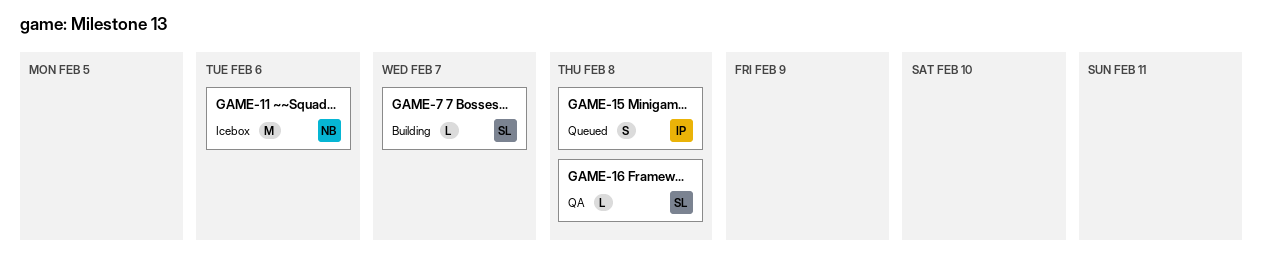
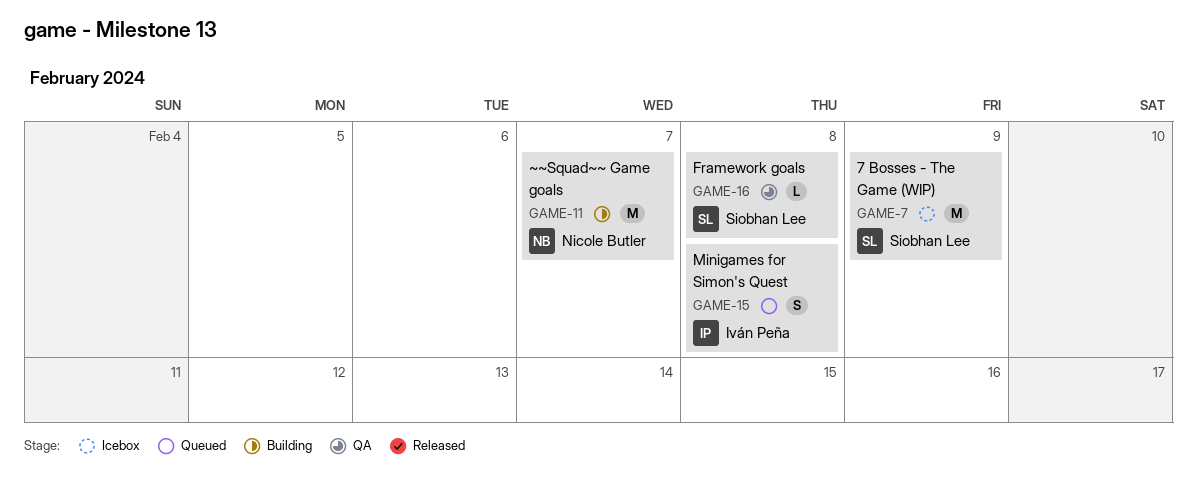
GAME-7, status: Building -> Icebox
GAME-7, estimate: L -> M
GAME-7, due: Feb 7 -> Feb 9
GAME-11, status: Icebox -> Building
GAME-11, due: Feb 6 -> Feb 7

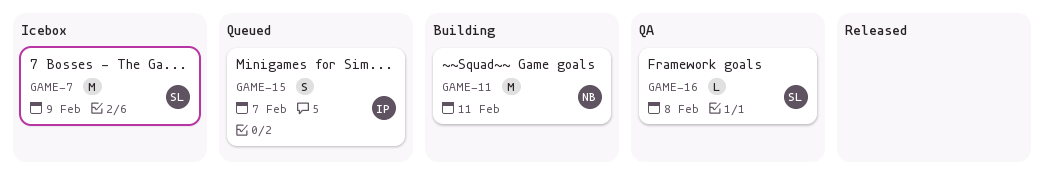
GAME-11, due: Feb 7 -> Feb 11
GAME-15, due: Feb 8 -> Feb 7

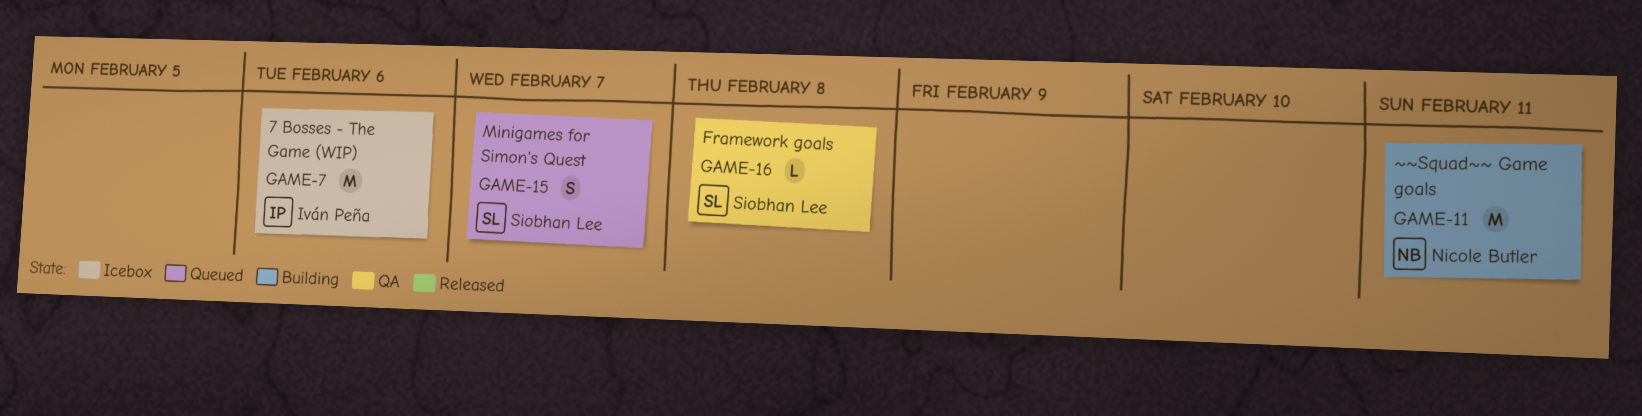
GAME-7, owner: Siobhan Lee -> Iván Peña
GAME-7, due: Feb 9 -> Feb 6
GAME-15, owner: Iván Peña -> Siobhan Lee

